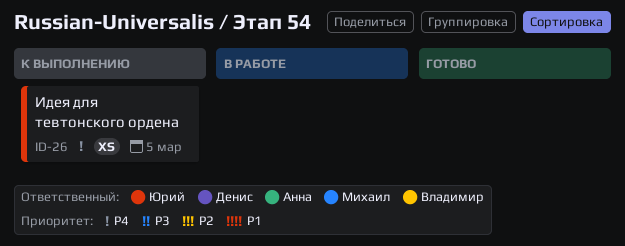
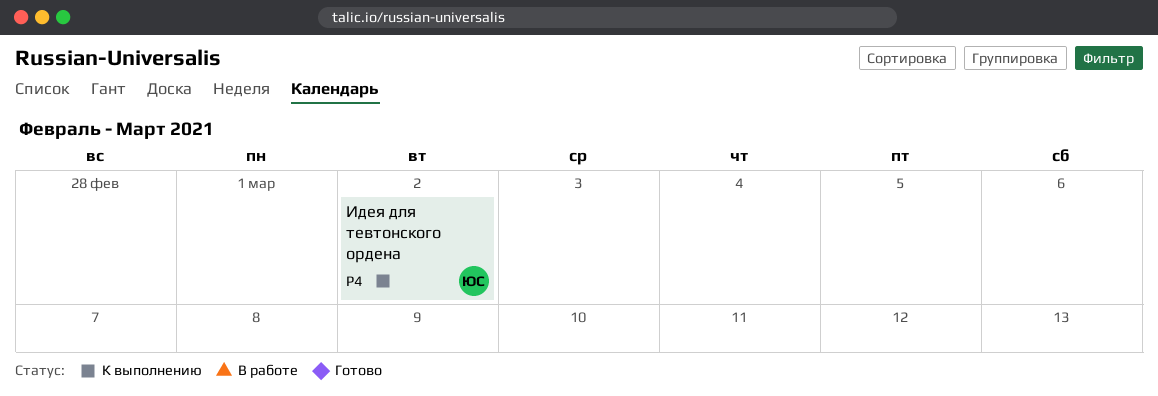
Идея для тевтонского ордена, due: Mar 5 -> Mar 2

